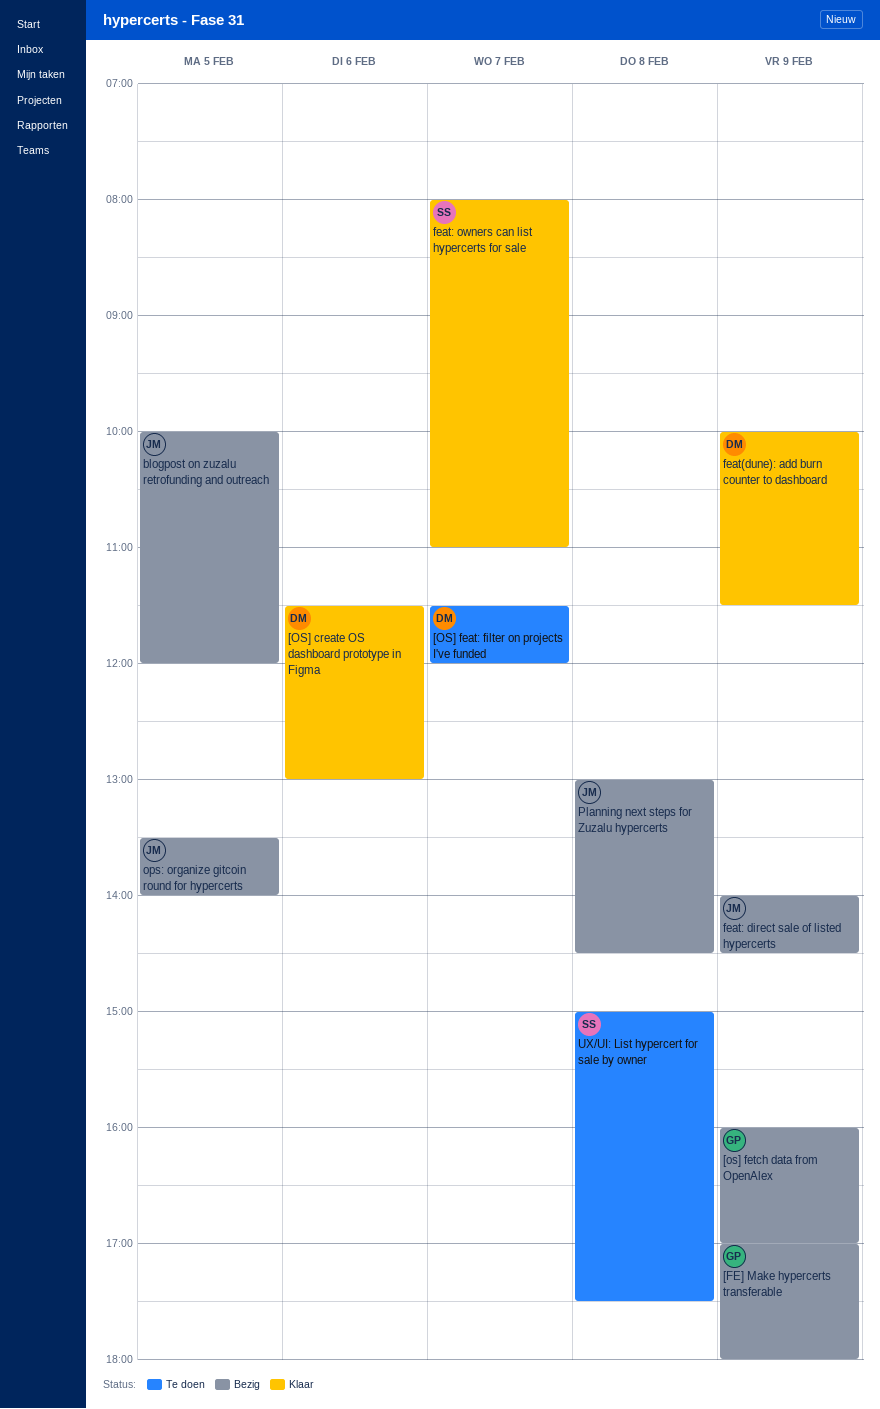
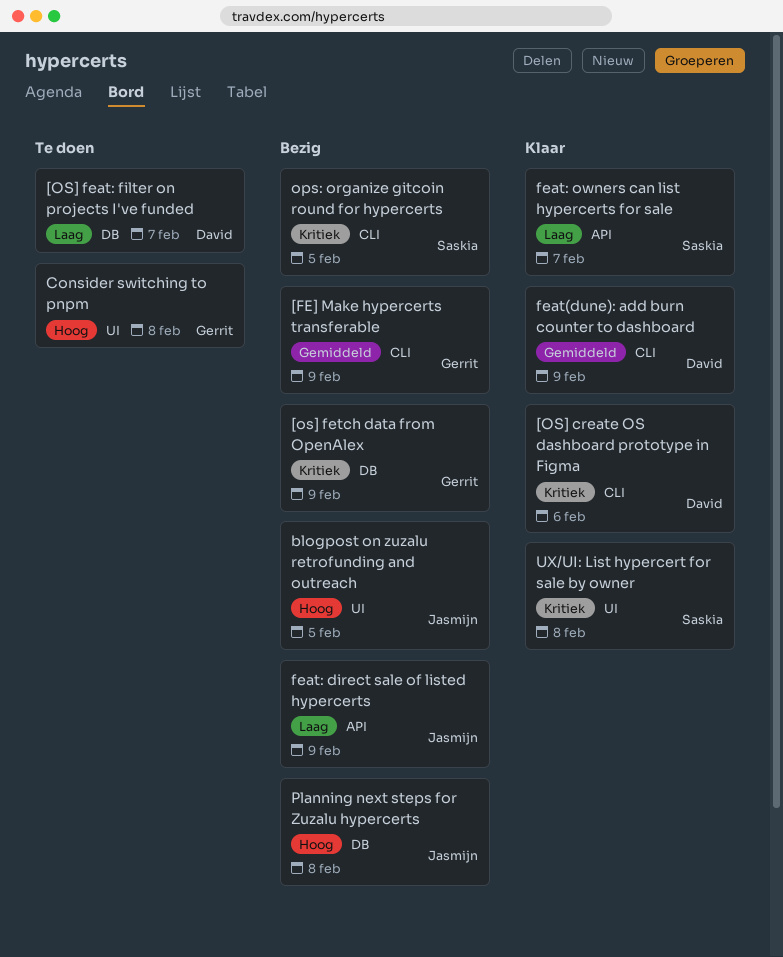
Consider switching to pnpm: none -> present
ops: organize gitcoin round for hypercerts, owner: Jasmijn -> Saskia
UX/UI: List hypercert for sale by owner, status: Te doen -> Klaar

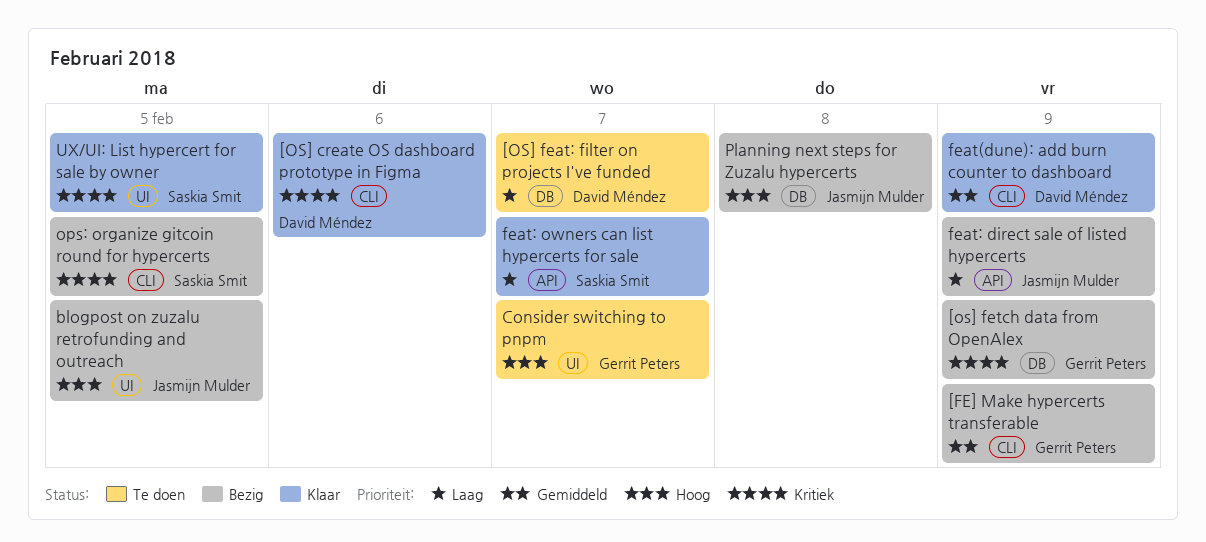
Consider switching to pnpm, day: Feb 8 -> Feb 7
UX/UI: List hypercert for sale by owner, day: Feb 8 -> Feb 5

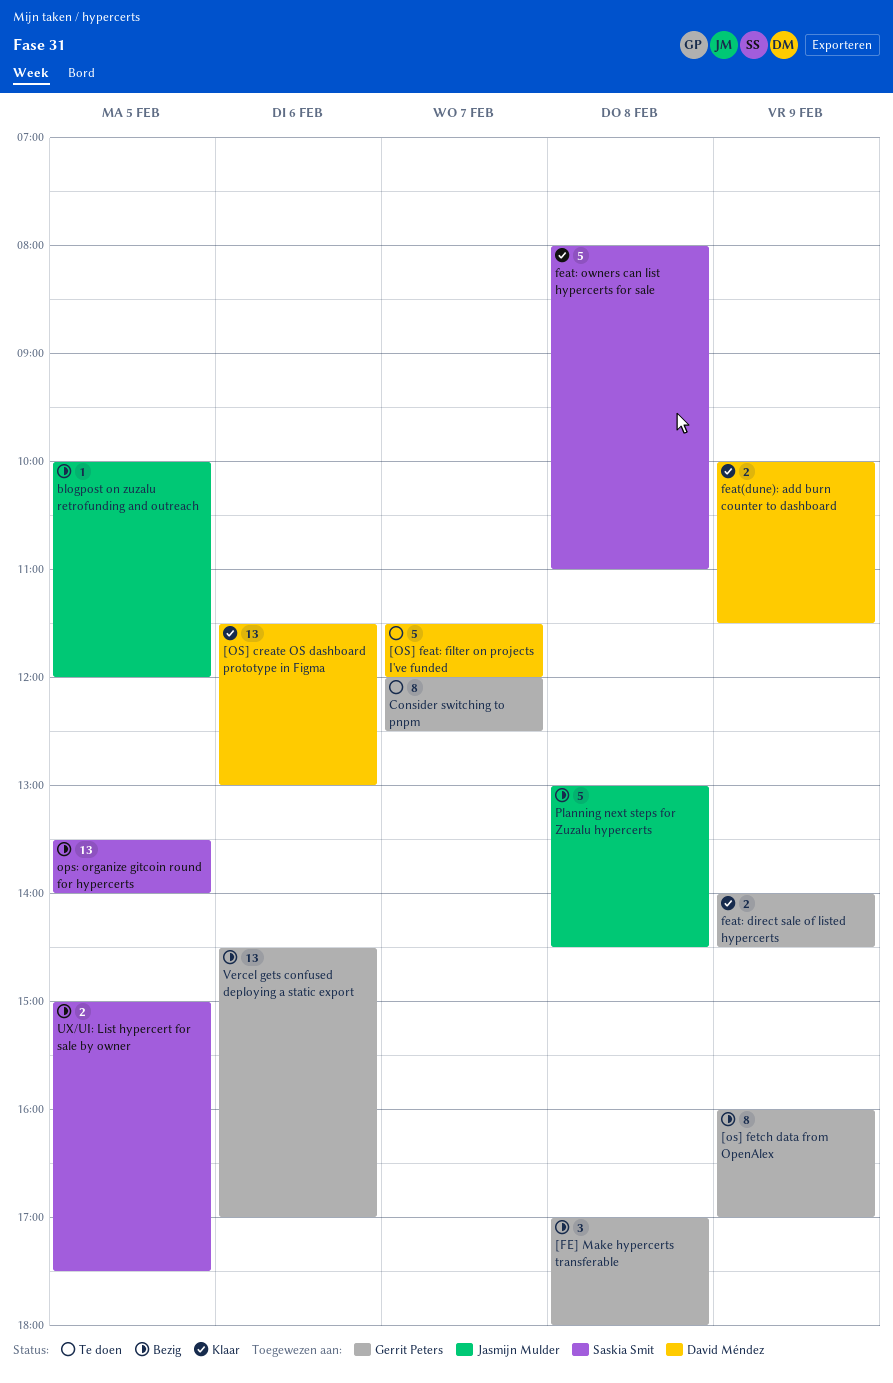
[FE] Make hypercerts transferable, day: Feb 9 -> Feb 8
feat: direct sale of listed hypercerts, status: Bezig -> Klaar
feat: direct sale of listed hypercerts, owner: Jasmijn Mulder -> Gerrit Peters
feat: owners can list hypercerts for sale, day: Feb 7 -> Feb 8
UX/UI: List hypercert for sale by owner, status: Klaar -> Bezig
Vercel gets confused deploying a static export: none -> present

